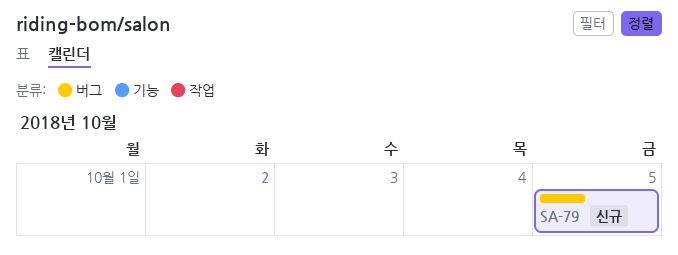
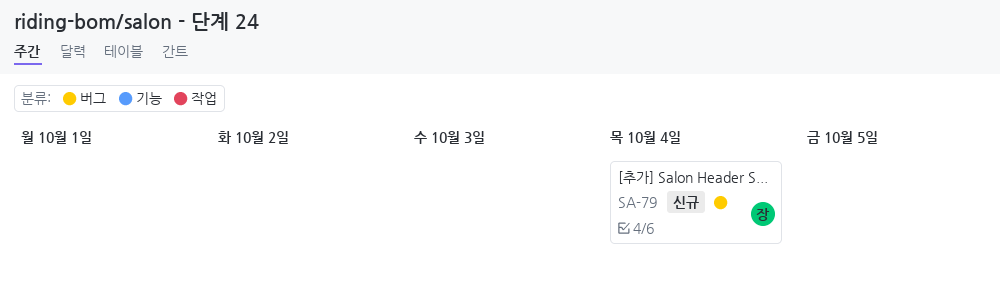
SA-79, due: Oct 5 -> Oct 4

